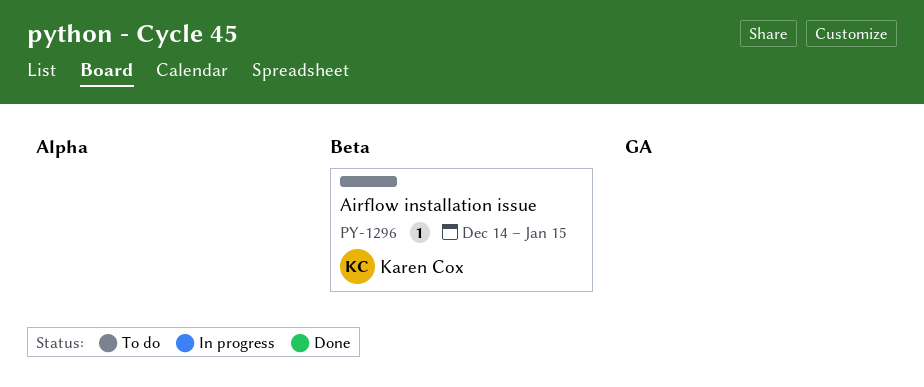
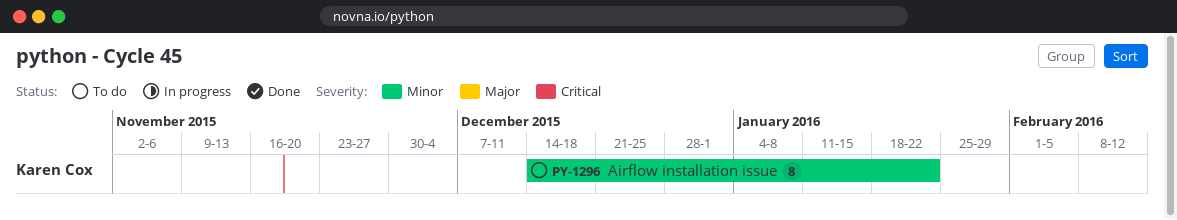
PY-1296, estimate: 1 -> 8
PY-1296, due: Jan 15 -> Jan 22

